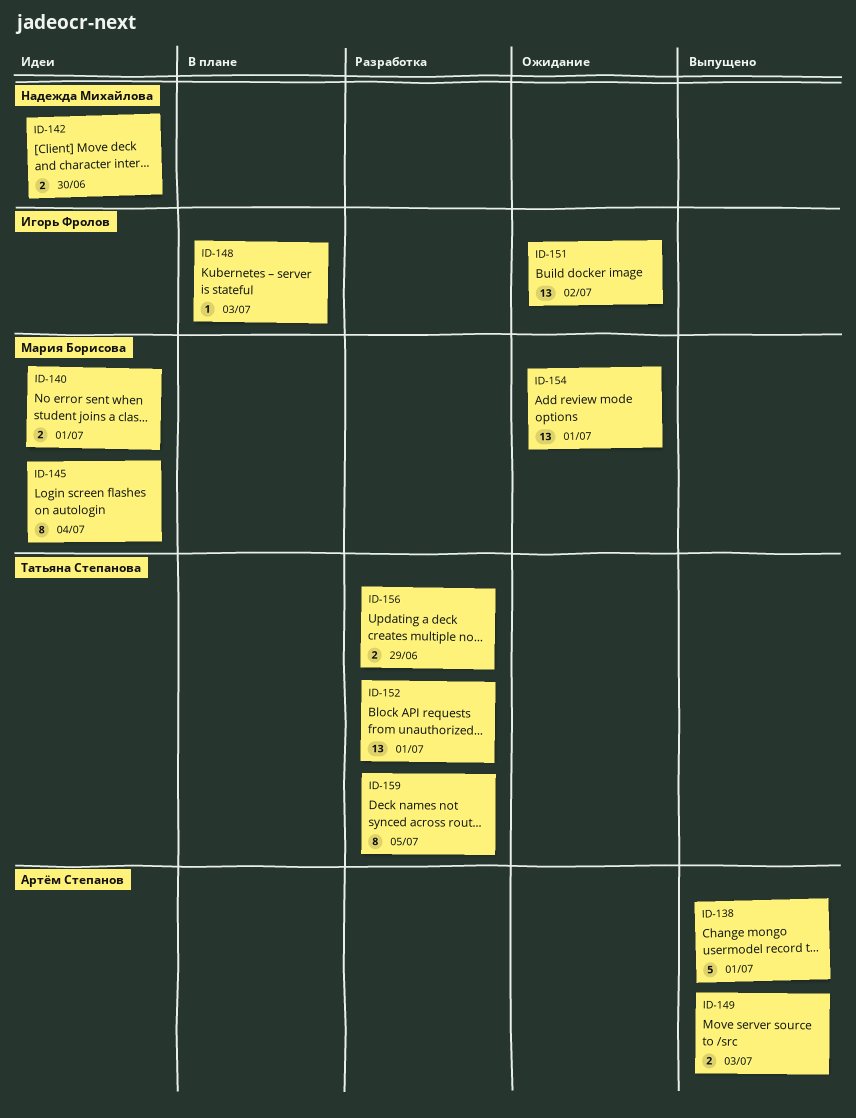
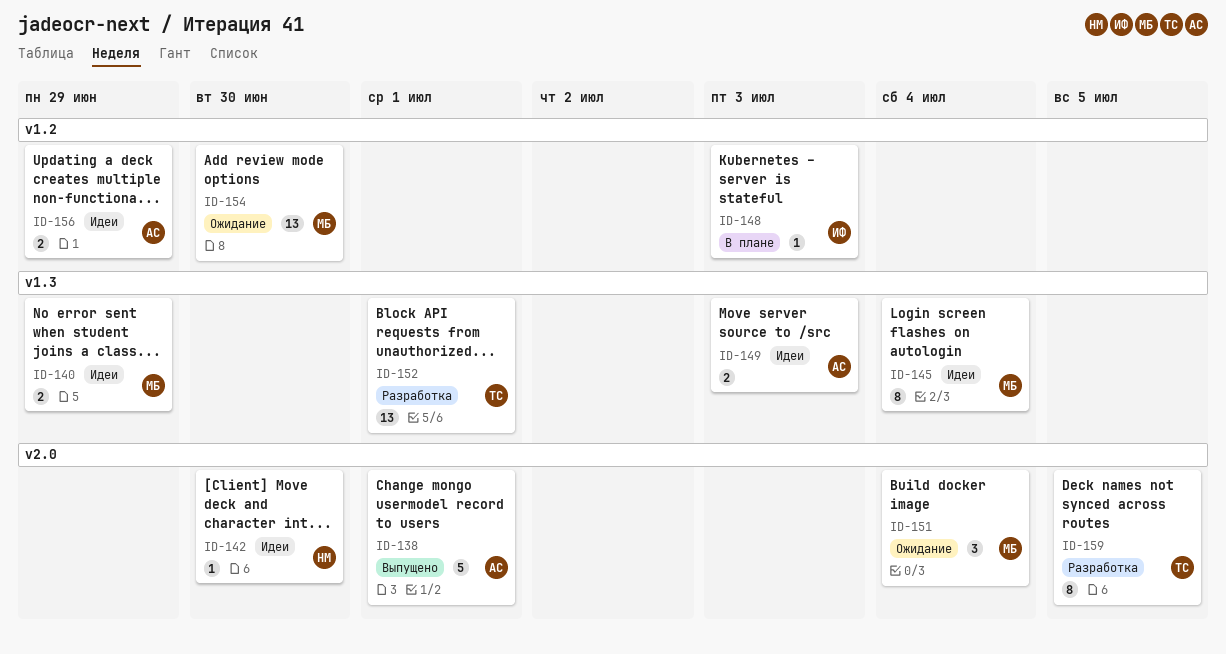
ID-140, due: Jul 1 -> Jun 29
ID-142, estimate: 2 -> 1
ID-149, status: Выпущено -> Идеи
ID-151, owner: Игорь Фролов -> Мария Борисова
ID-151, estimate: 13 -> 3
ID-151, due: Jul 2 -> Jul 4
ID-154, due: Jul 1 -> Jun 30
ID-156, status: Разработка -> Идеи
ID-156, owner: Татьяна Степанова -> Артём Степанов

